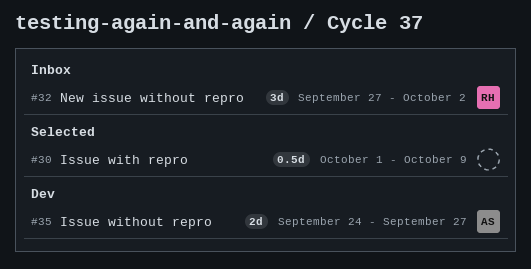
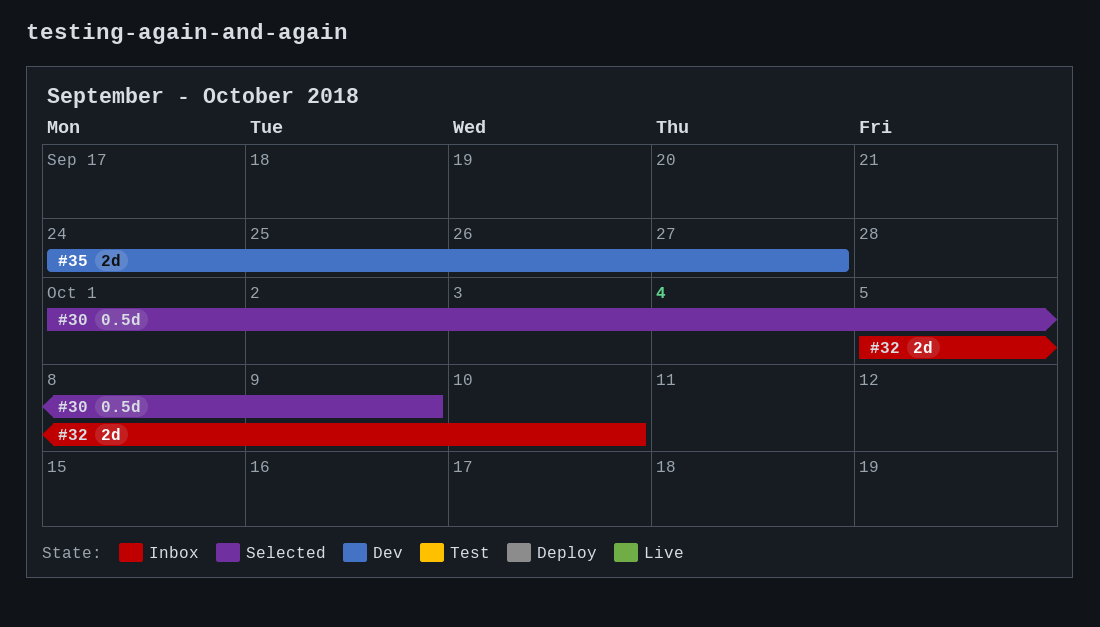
#32, estimate: 3d -> 2d
#32, start: Sep 27 -> Oct 5
#32, due: Oct 2 -> Oct 10

